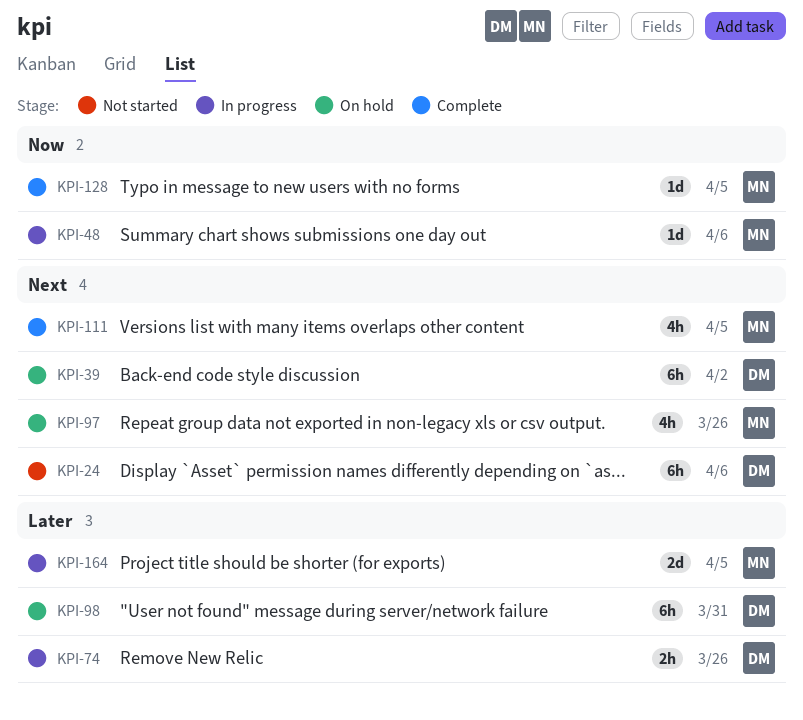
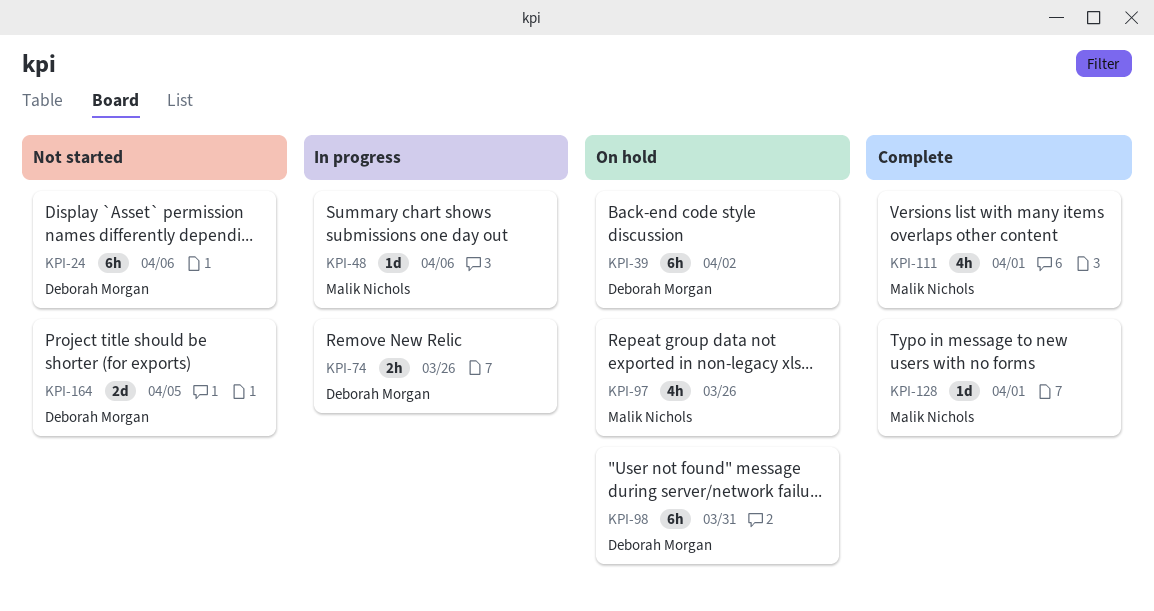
KPI-111, due: Apr 5 -> Apr 1
KPI-128, due: Apr 5 -> Apr 1
KPI-164, status: In progress -> Not started
KPI-164, owner: Malik Nichols -> Deborah Morgan

